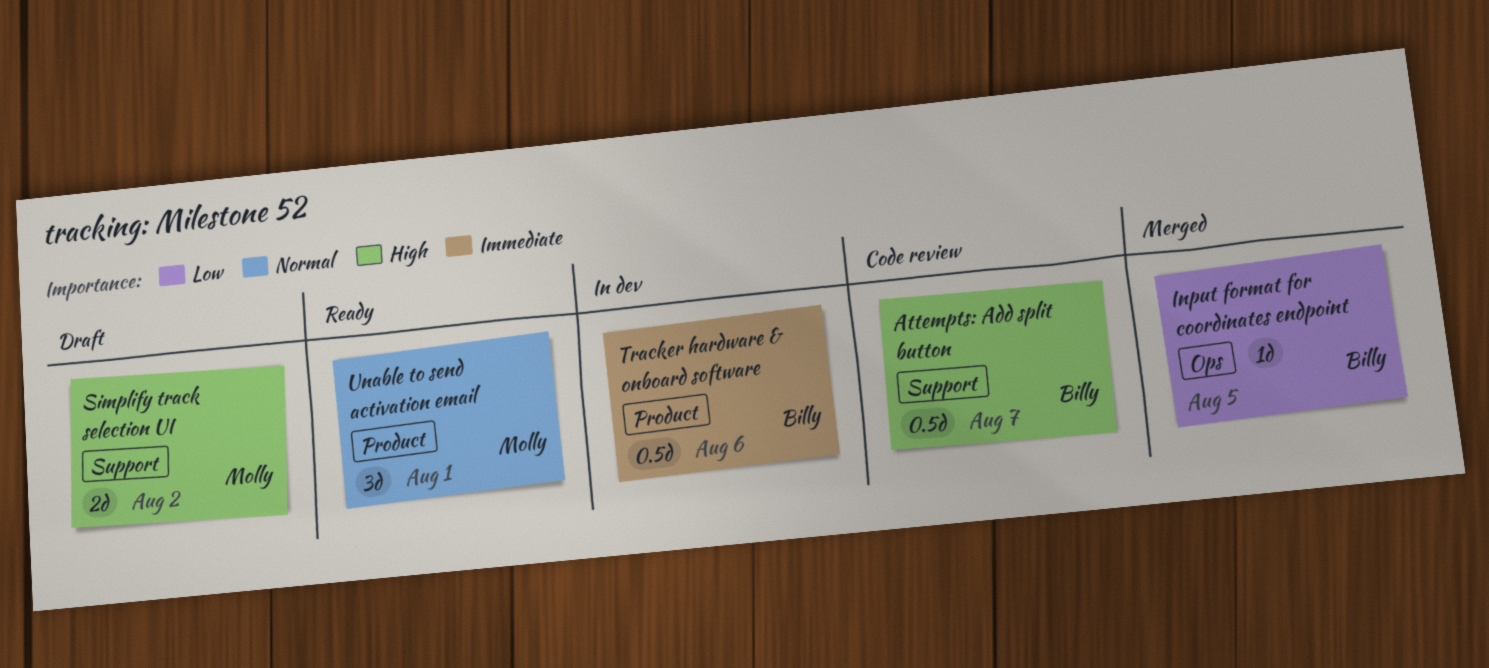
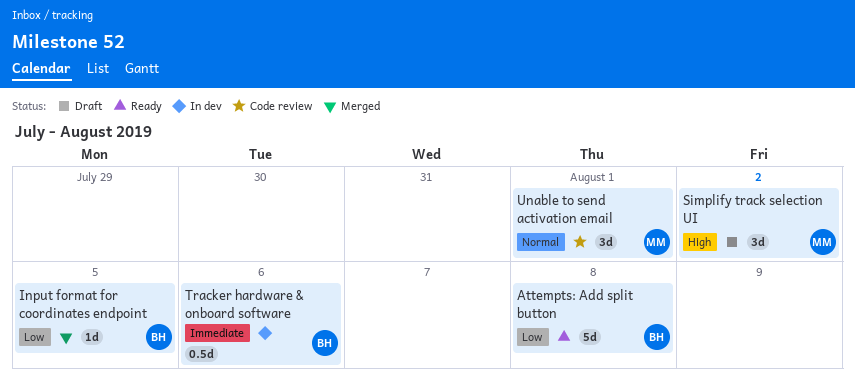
Attempts: Add split button, status: Code review -> Ready
Attempts: Add split button, priority: High -> Low
Attempts: Add split button, estimate: 0.5d -> 5d
Attempts: Add split button, due: Aug 7 -> Aug 8
Simplify track selection UI, estimate: 2d -> 3d
Unable to send activation email, status: Ready -> Code review

